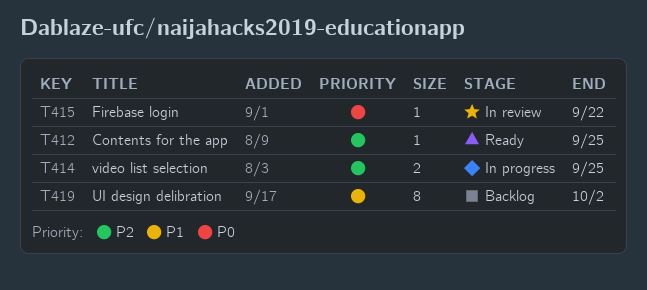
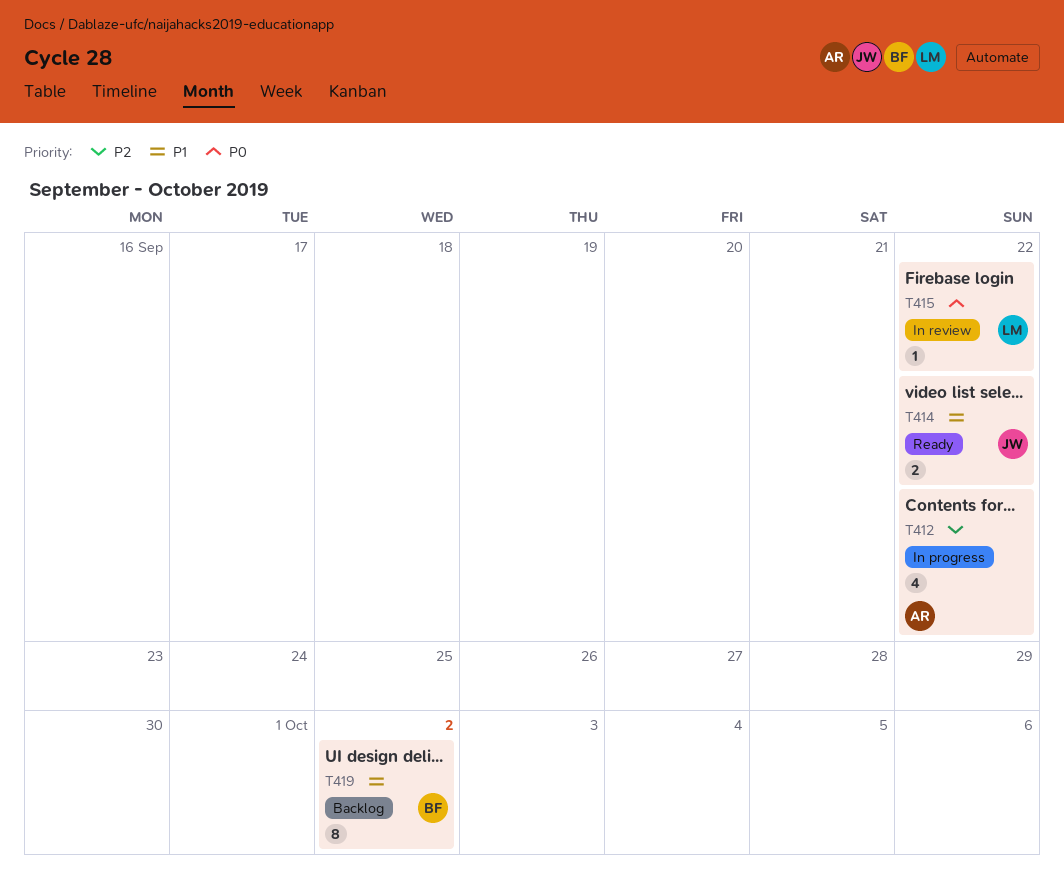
T412, status: Ready -> In progress
T412, estimate: 1 -> 4
T412, due: Sep 25 -> Sep 22
T414, status: In progress -> Ready
T414, priority: P2 -> P1
T414, due: Sep 25 -> Sep 22

